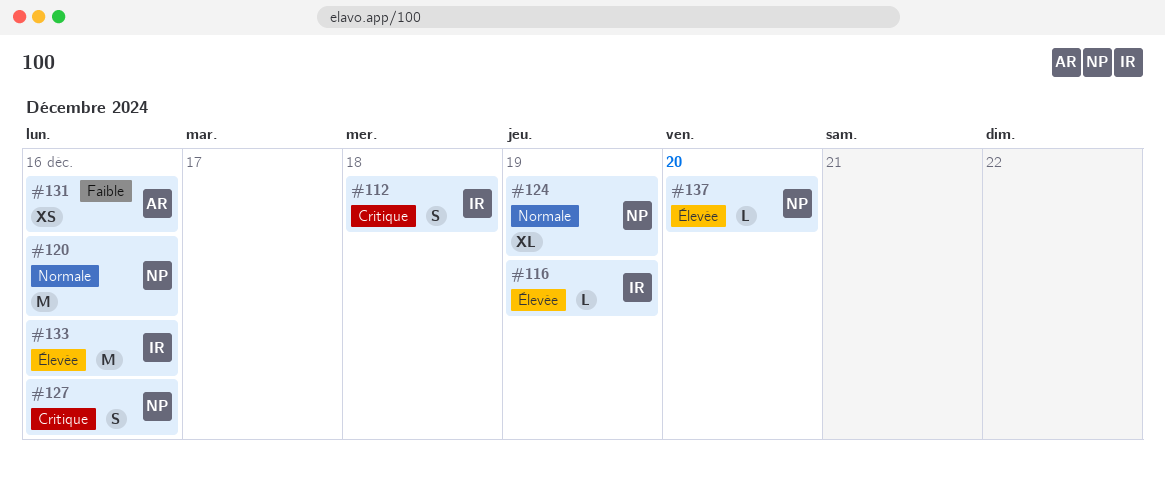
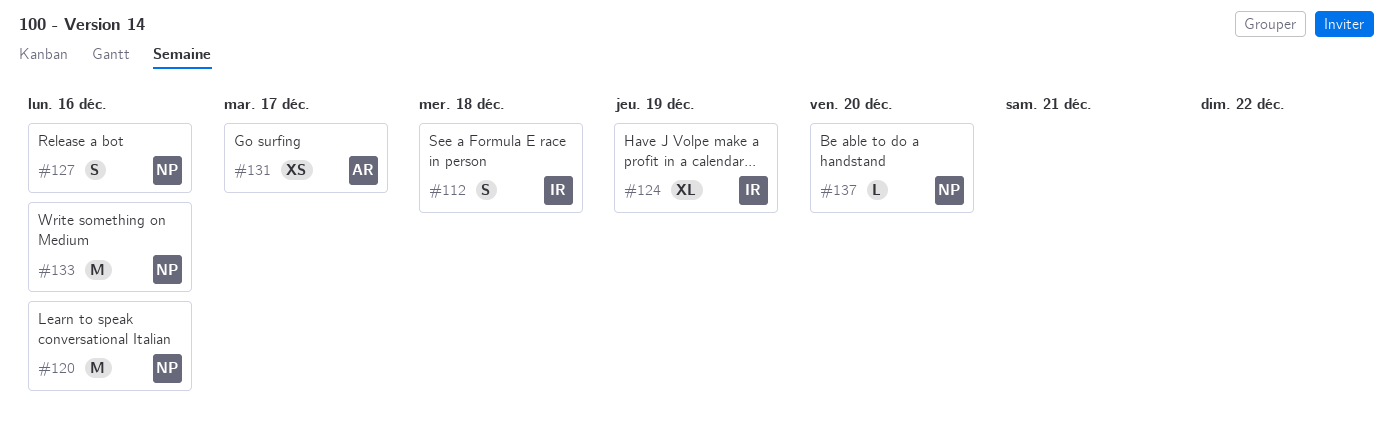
#116: present -> none
#124, owner: NP -> IR
#131, due: Dec 16 -> Dec 17
#133, owner: IR -> NP

